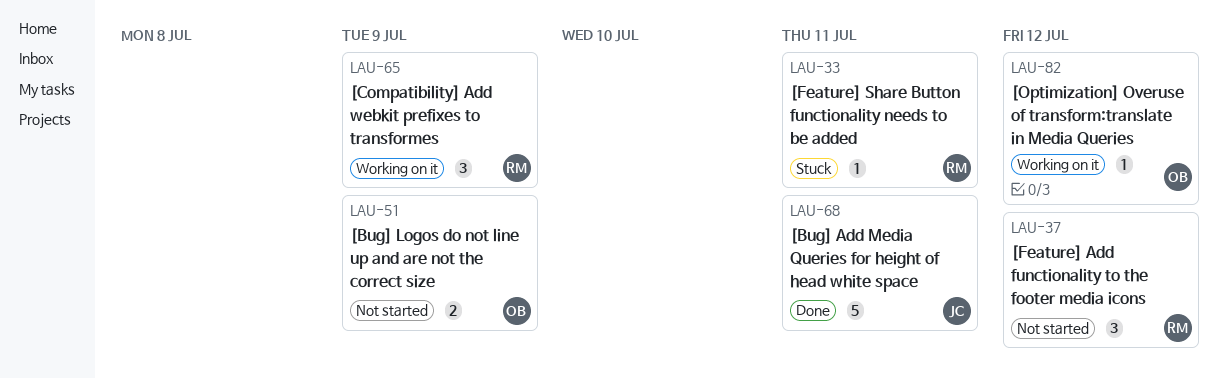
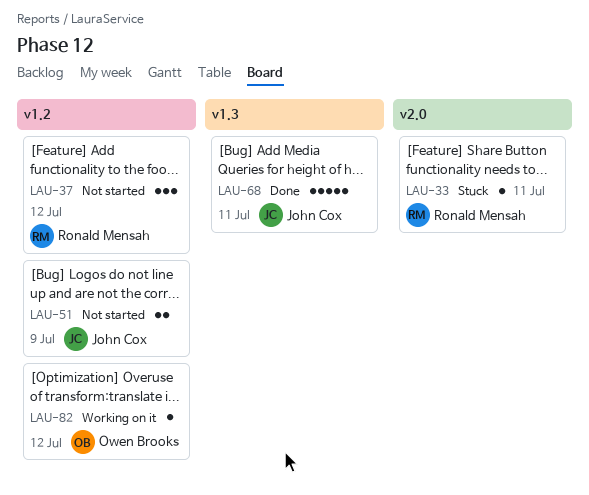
LAU-51, owner: Owen Brooks -> John Cox
LAU-65: present -> none

